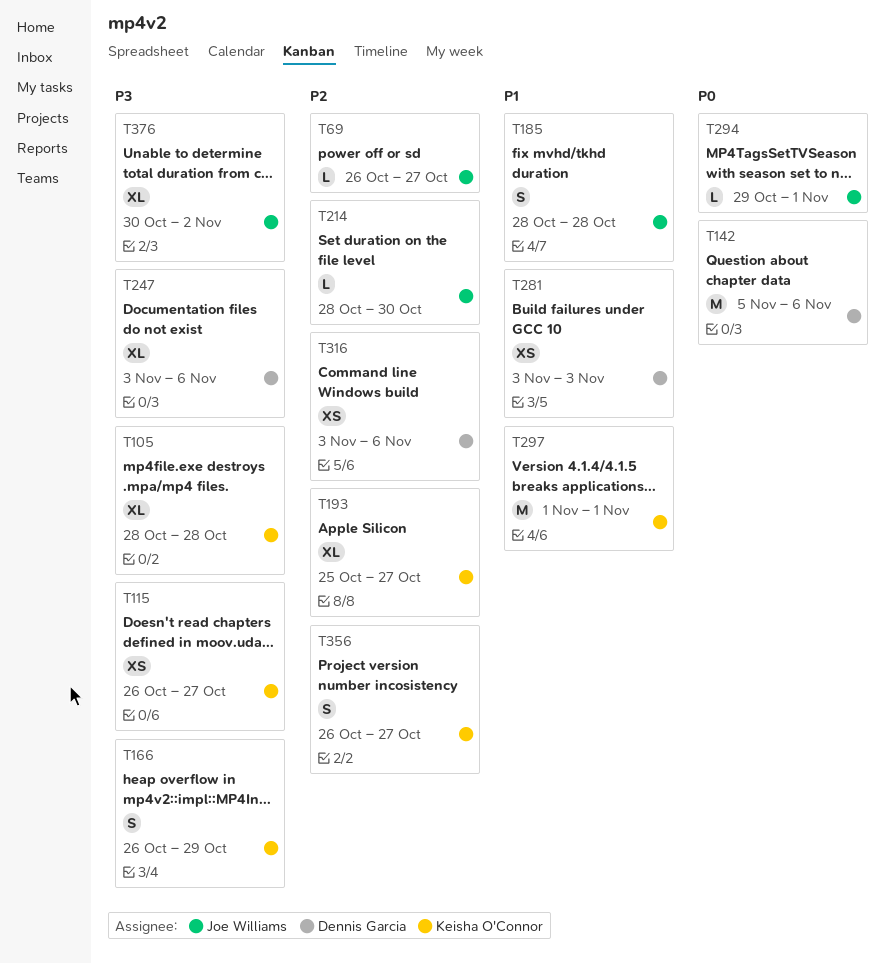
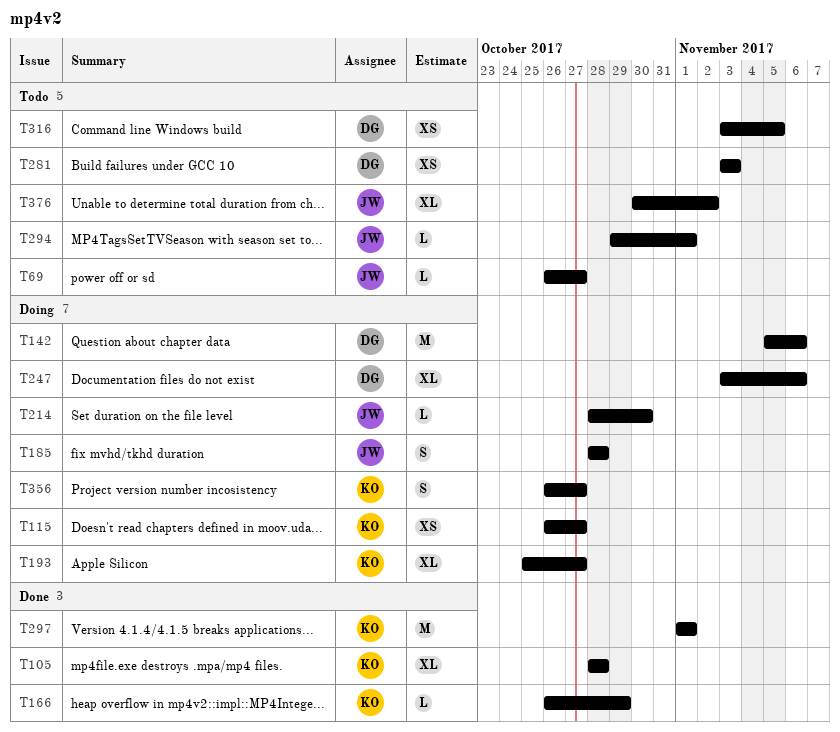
T166, estimate: S -> L
T316, due: Nov 6 -> Nov 5

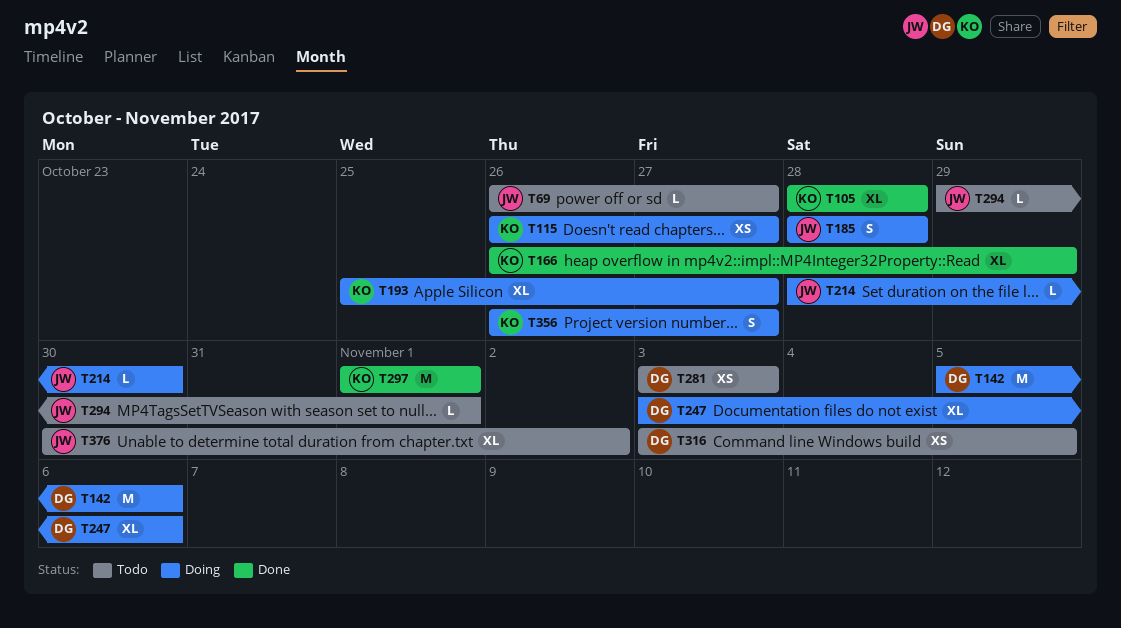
T166, estimate: L -> XL

